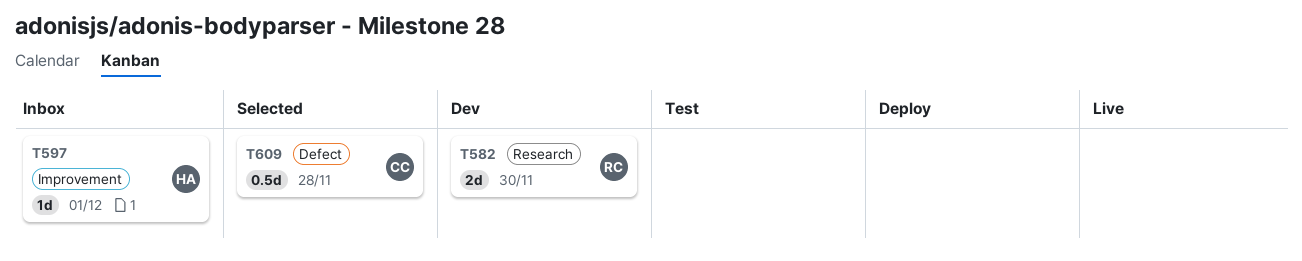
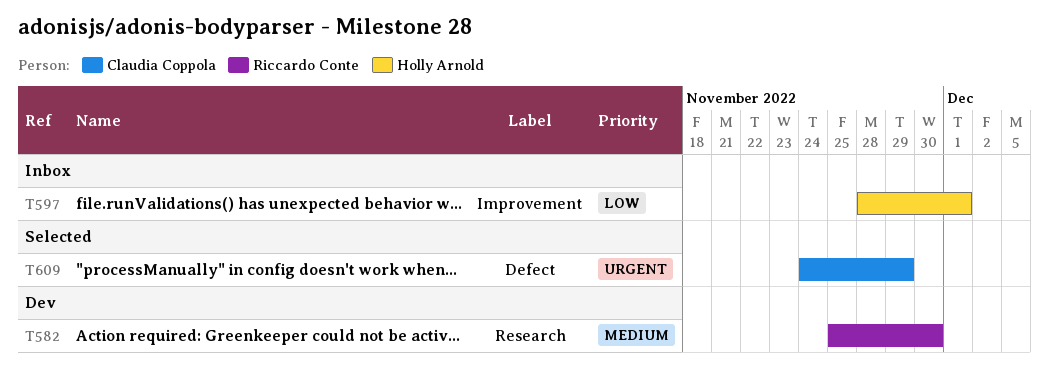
T609, due: Nov 28 -> Nov 29

